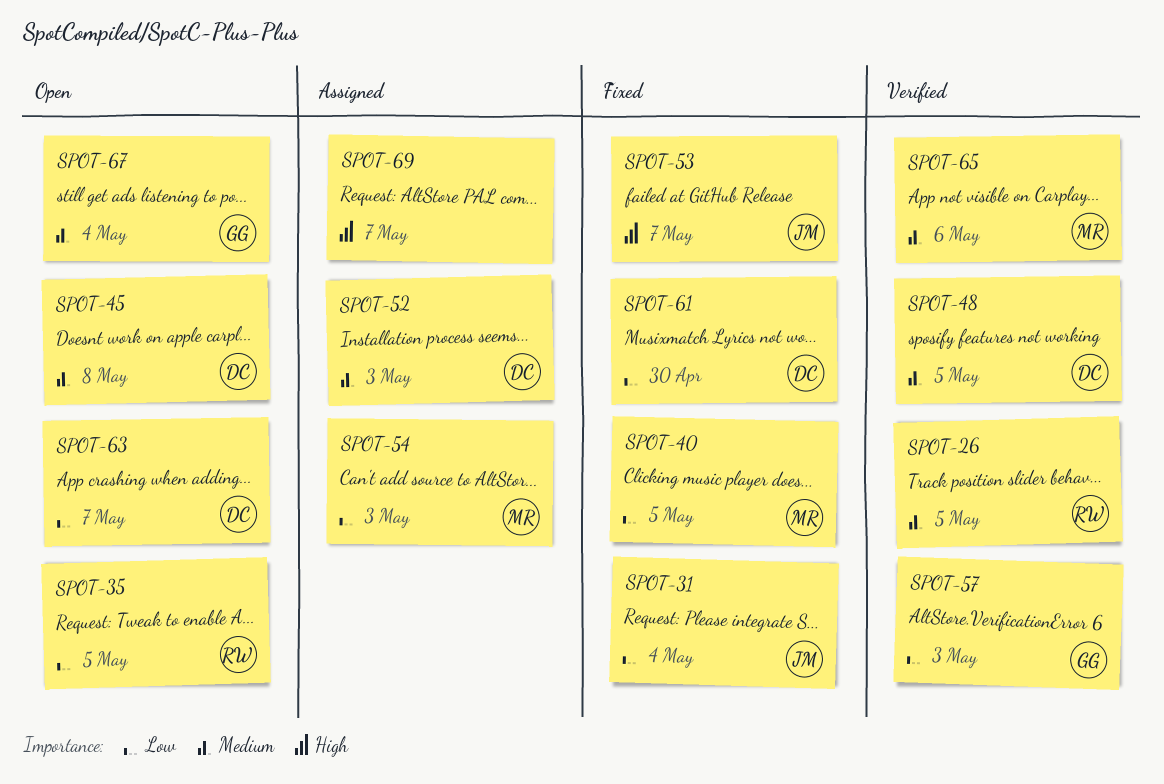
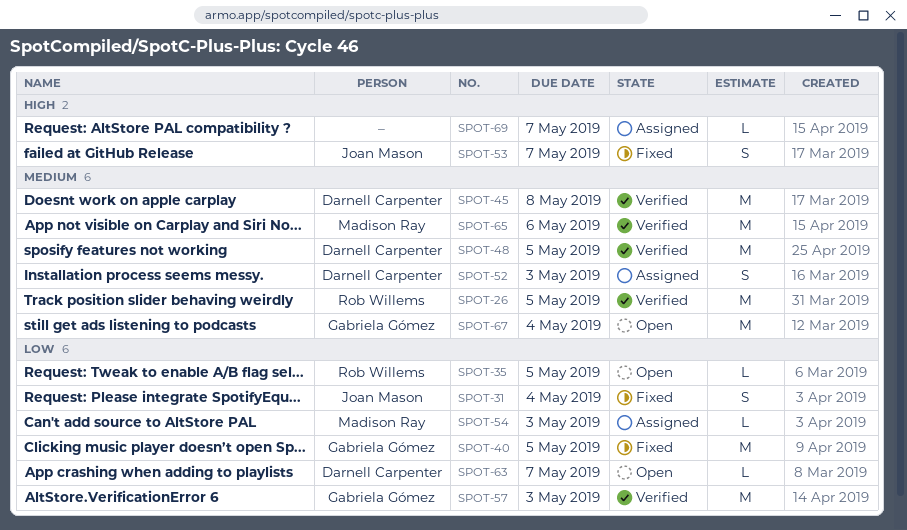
SPOT-40, owner: Madison Ray -> Gabriela Gómez
SPOT-45, status: Open -> Verified
SPOT-61: present -> none

